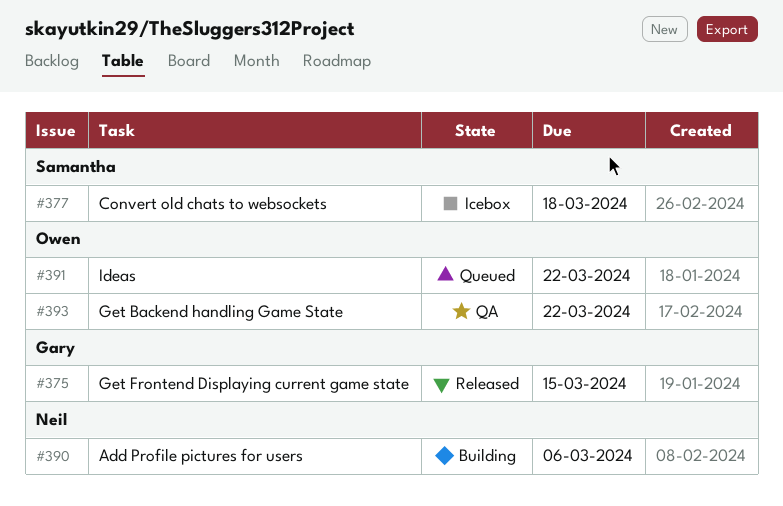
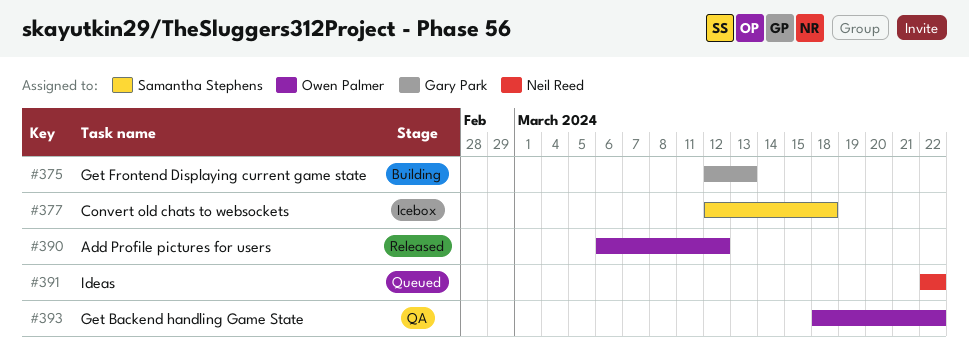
#375, status: Released -> Building
#375, due: Mar 15 -> Mar 13
#390, status: Building -> Released
#390, owner: Neil Reed -> Owen Palmer
#390, due: Mar 6 -> Mar 12
#391, owner: Owen Palmer -> Neil Reed

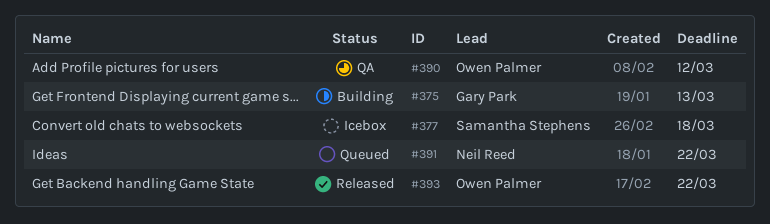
#390, status: Released -> QA
#393, status: QA -> Released

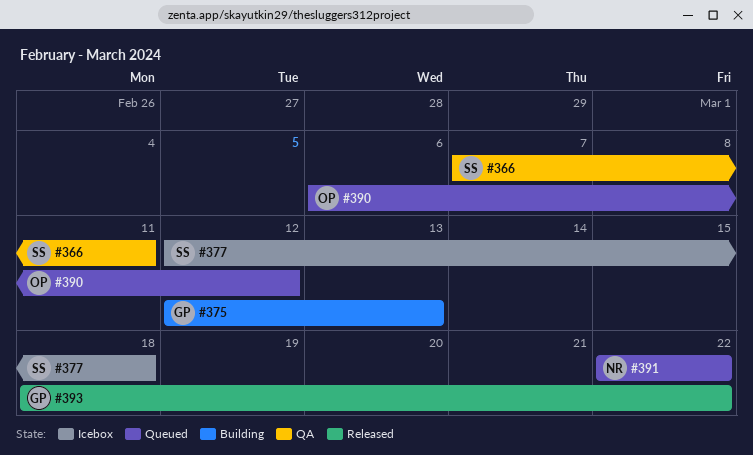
#366: none -> present
#390, status: QA -> Queued
#393, owner: Owen Palmer -> Gary Park

